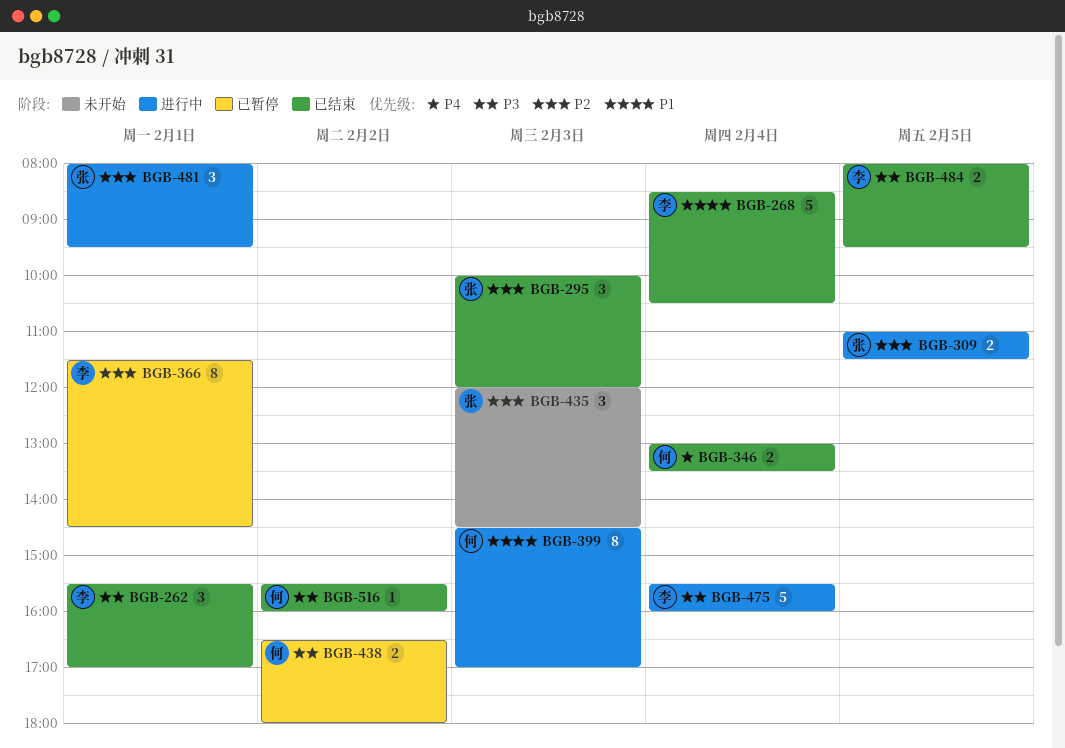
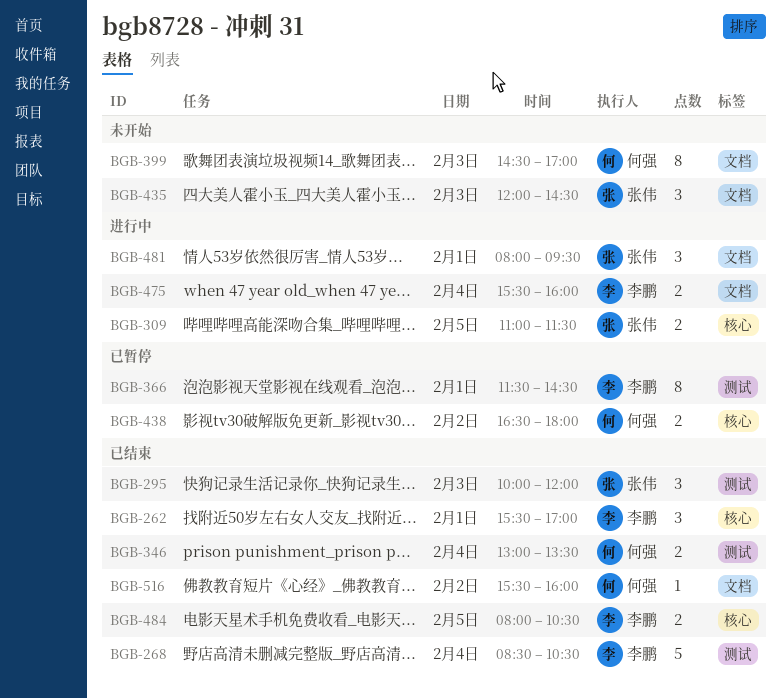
BGB-399, status: 进行中 -> 未开始
BGB-475, estimate: 5 -> 2
BGB-484, ends: 09:30 -> 10:30

